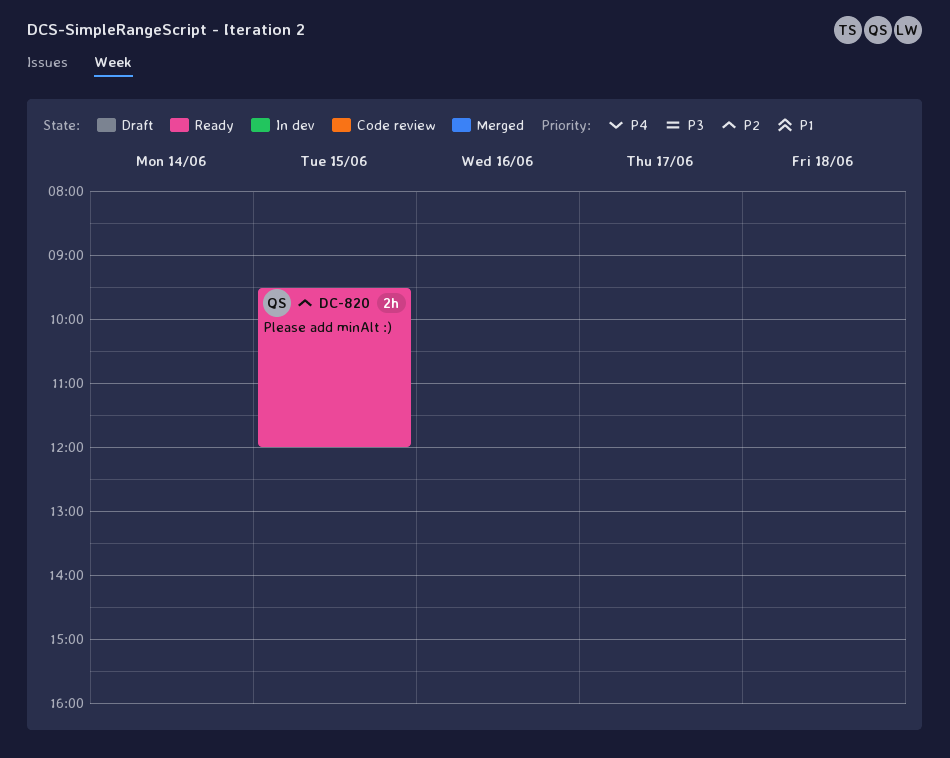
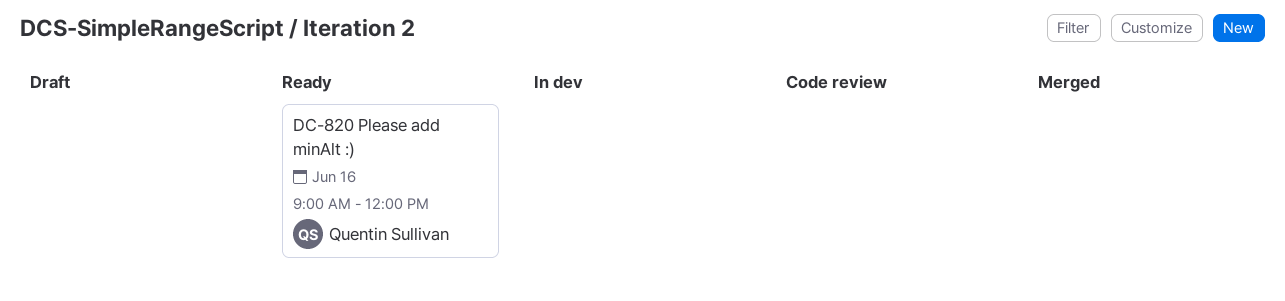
DC-820, day: Jun 15 -> Jun 16
DC-820, begins: 09:30 -> 09:00

